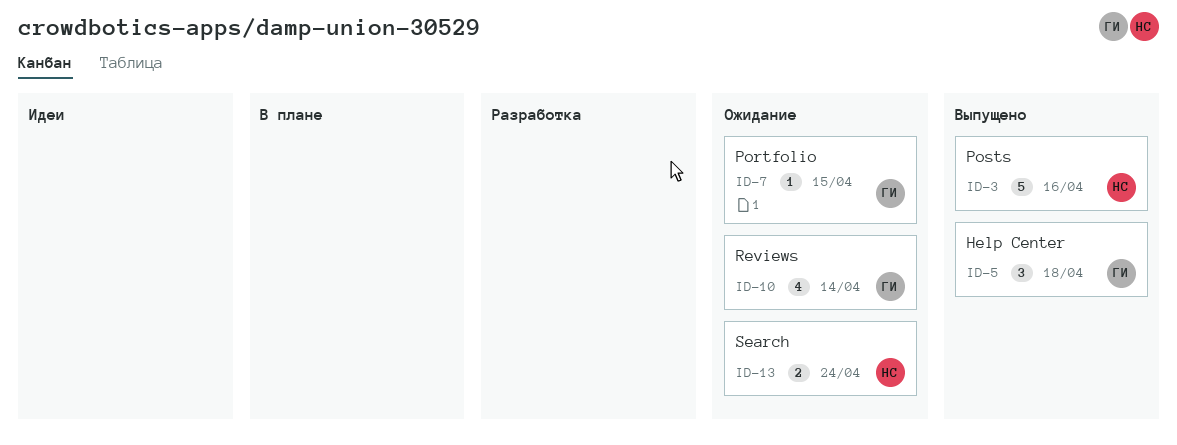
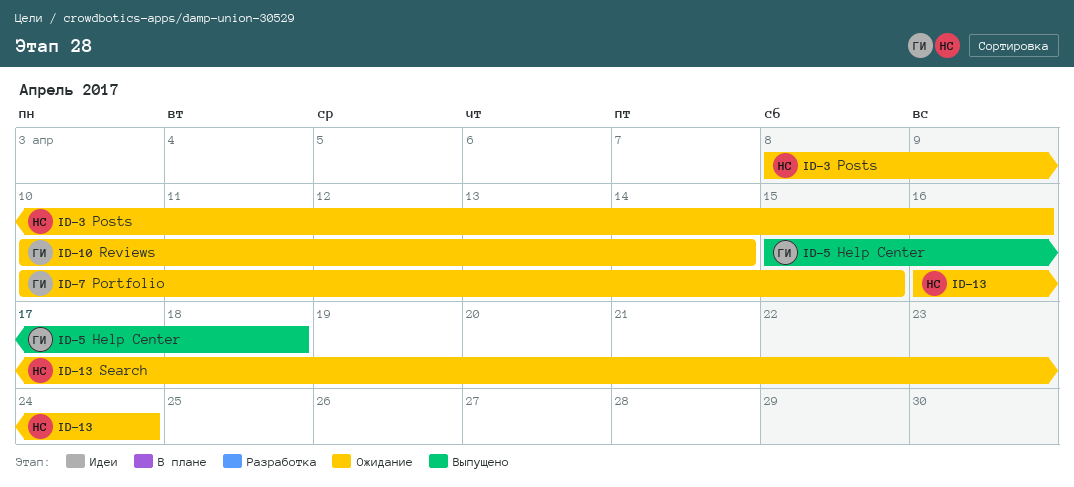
ID-3, status: Выпущено -> Ожидание

